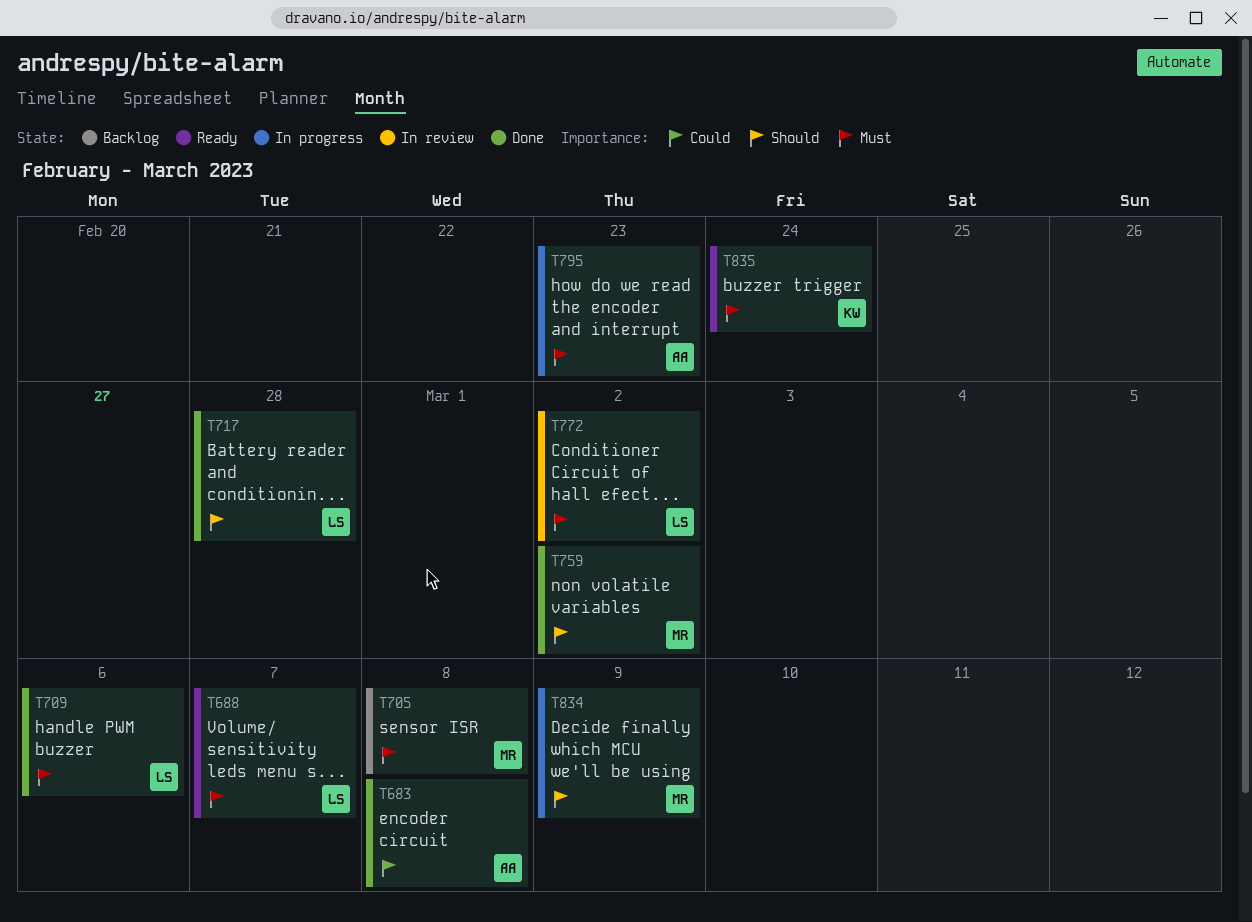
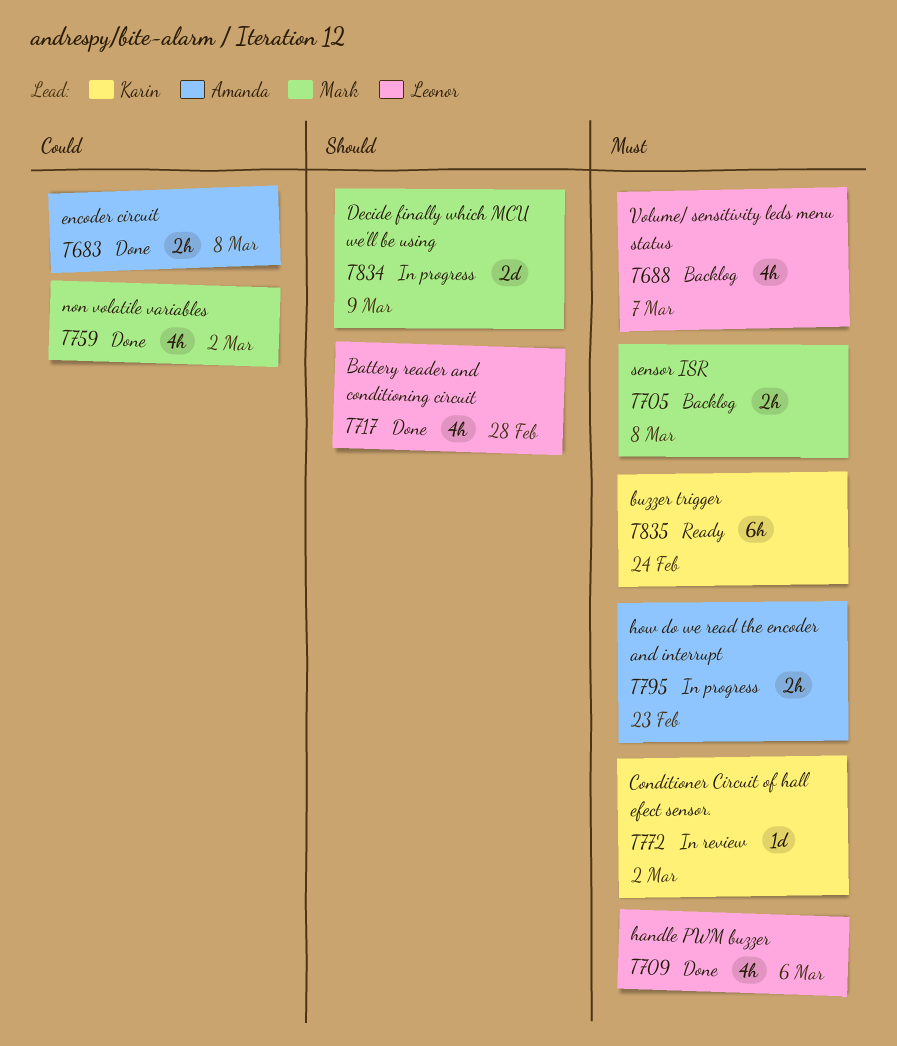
T688, status: Ready -> Backlog
T759, priority: Should -> Could
T772, owner: Leonor -> Karin

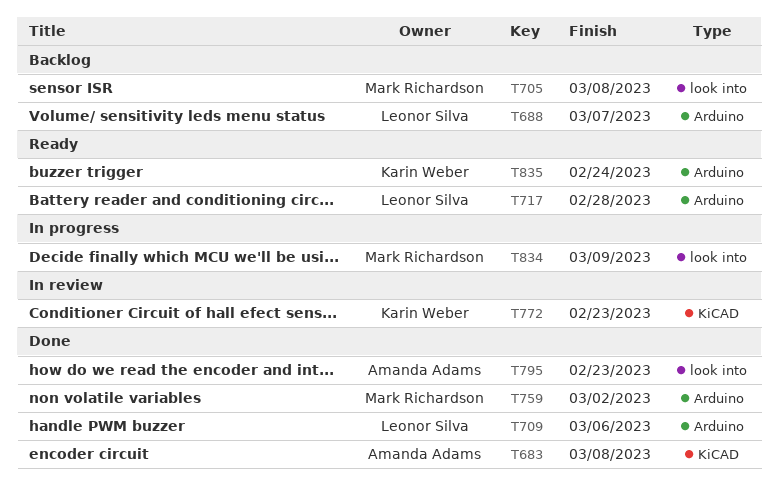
T717, status: Done -> Ready
T772, due: Mar 2 -> Feb 23
T795, status: In progress -> Done

